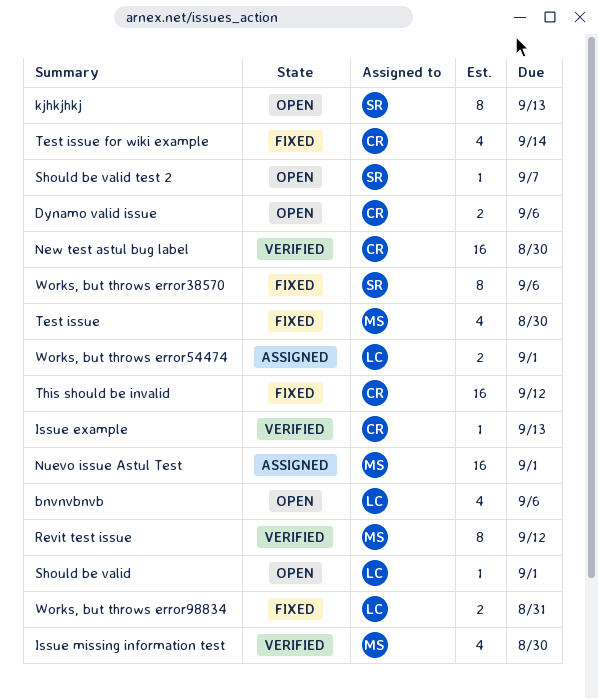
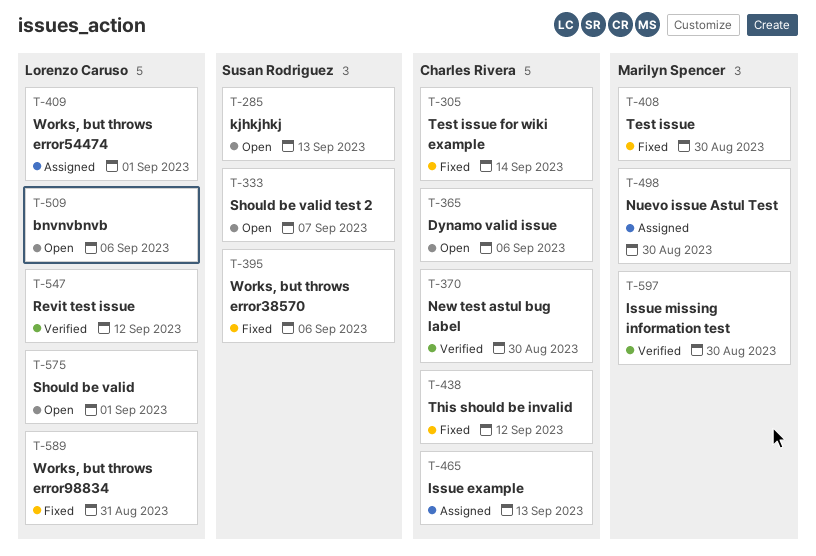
Issue example, status: Verified -> Assigned
Nuevo issue Astul Test, due: Sep 1 -> Aug 30
Revit test issue, owner: Marilyn Spencer -> Lorenzo Caruso

